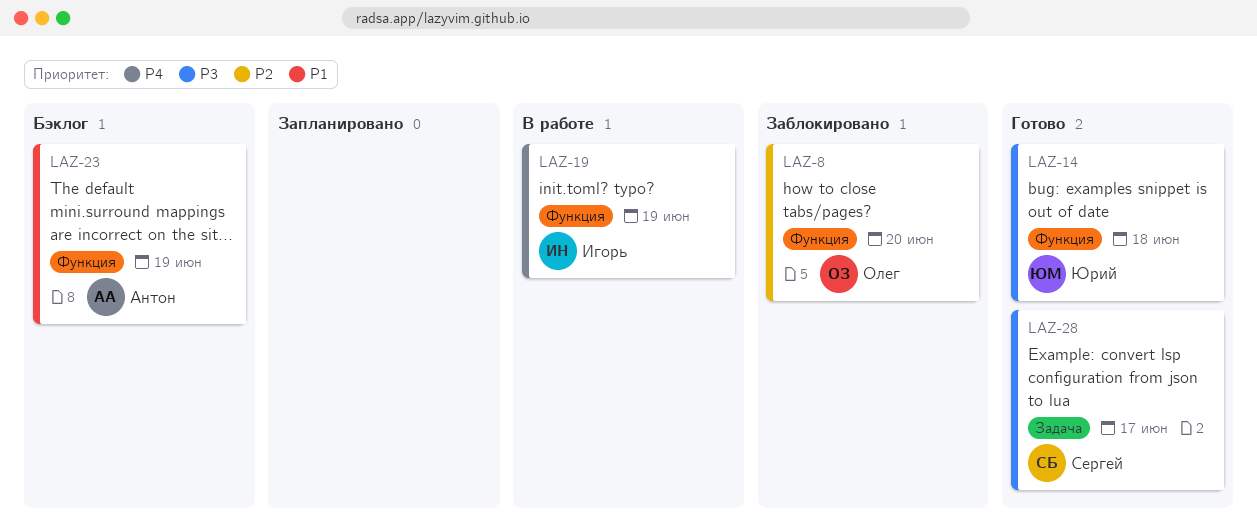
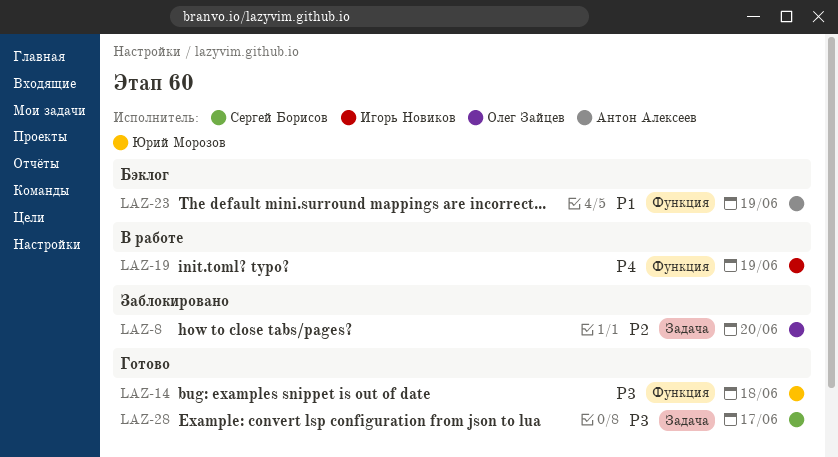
LAZ-8, label: Функция -> Задача

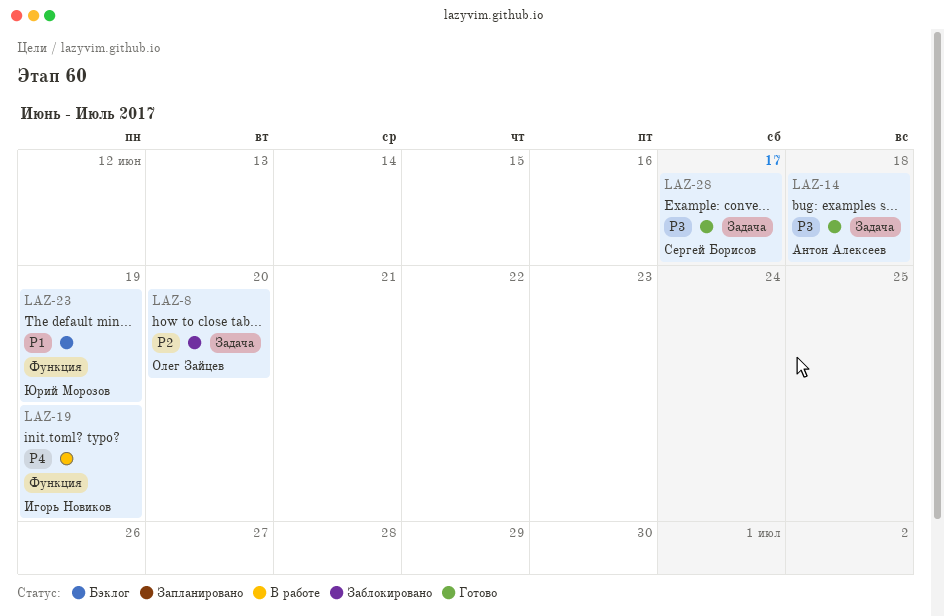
LAZ-14, owner: Юрий Морозов -> Антон Алексеев
LAZ-14, label: Функция -> Задача
LAZ-23, owner: Антон Алексеев -> Юрий Морозов

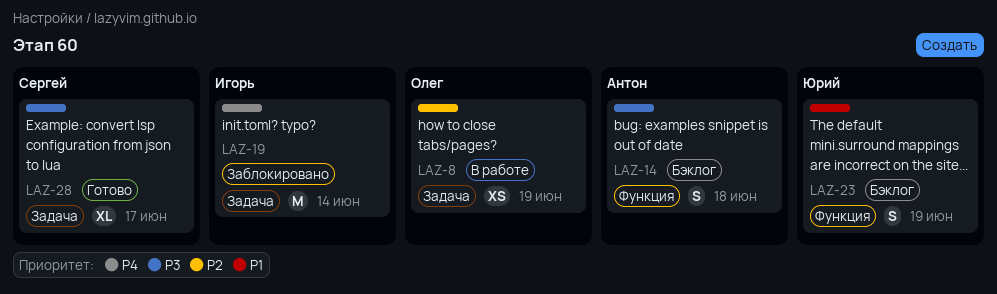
LAZ-8, status: Заблокировано -> В работе
LAZ-8, due: Jun 20 -> Jun 19
LAZ-14, status: Готово -> Бэклог
LAZ-14, label: Задача -> Функция
LAZ-19, status: В работе -> Заблокировано
LAZ-19, label: Функция -> Задача
LAZ-19, due: Jun 19 -> Jun 14

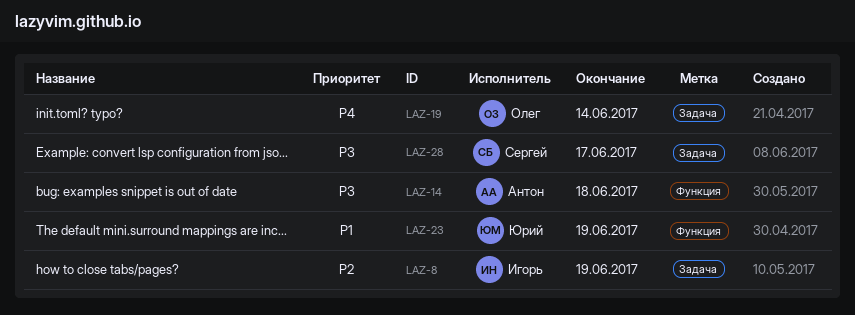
LAZ-8, owner: Олег -> Игорь
LAZ-19, owner: Игорь -> Олег

